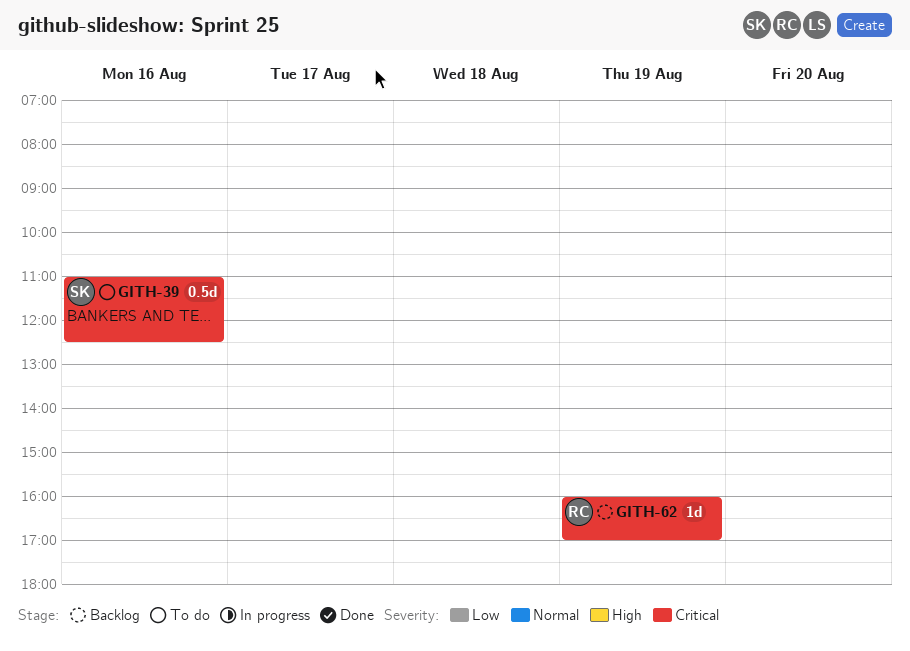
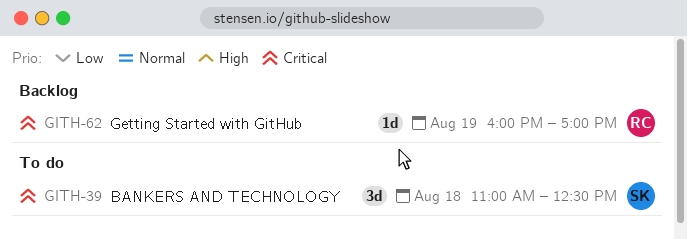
GITH-39, estimate: 0.5d -> 3d
GITH-39, day: Aug 16 -> Aug 18

